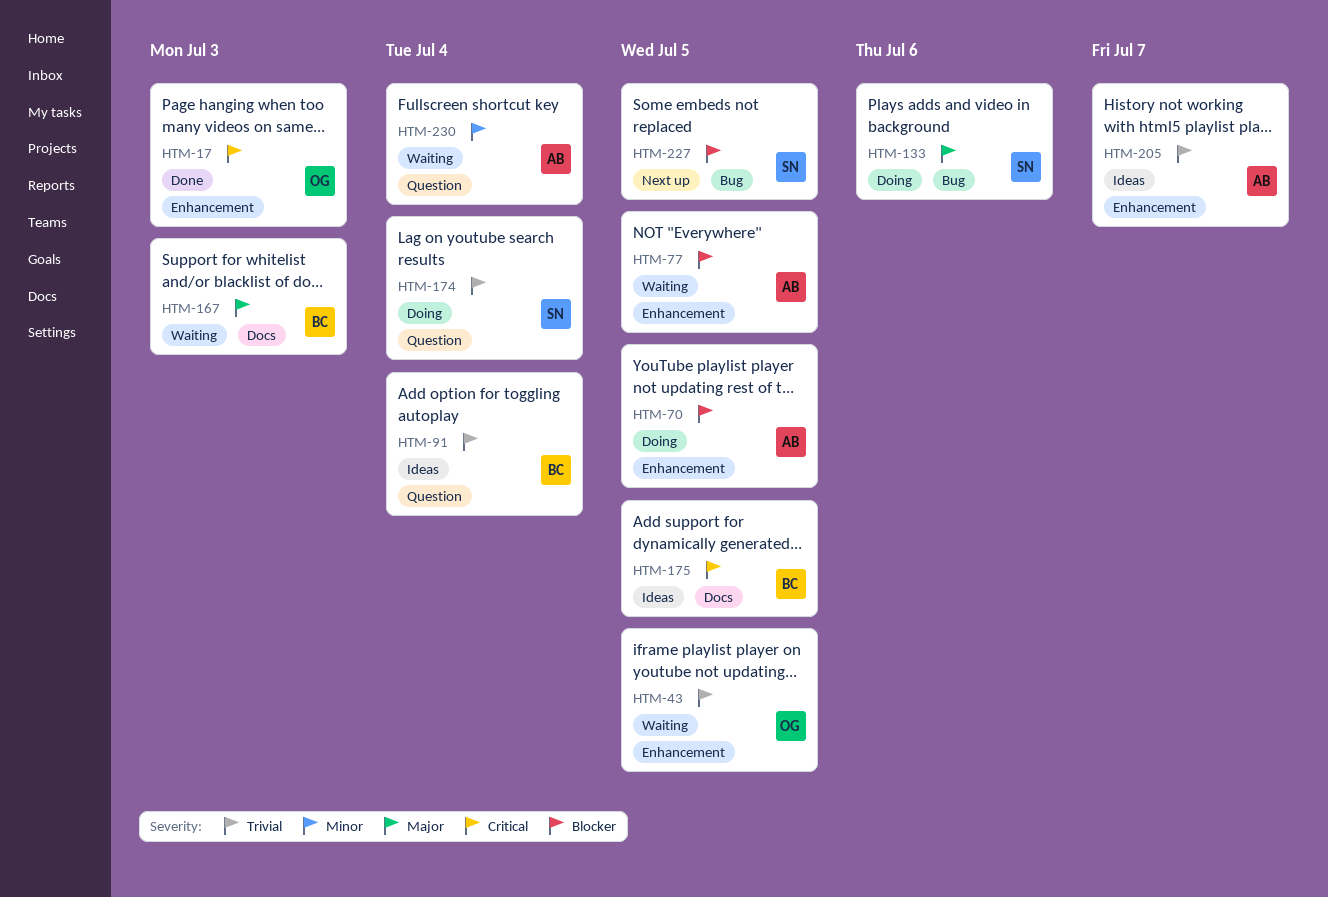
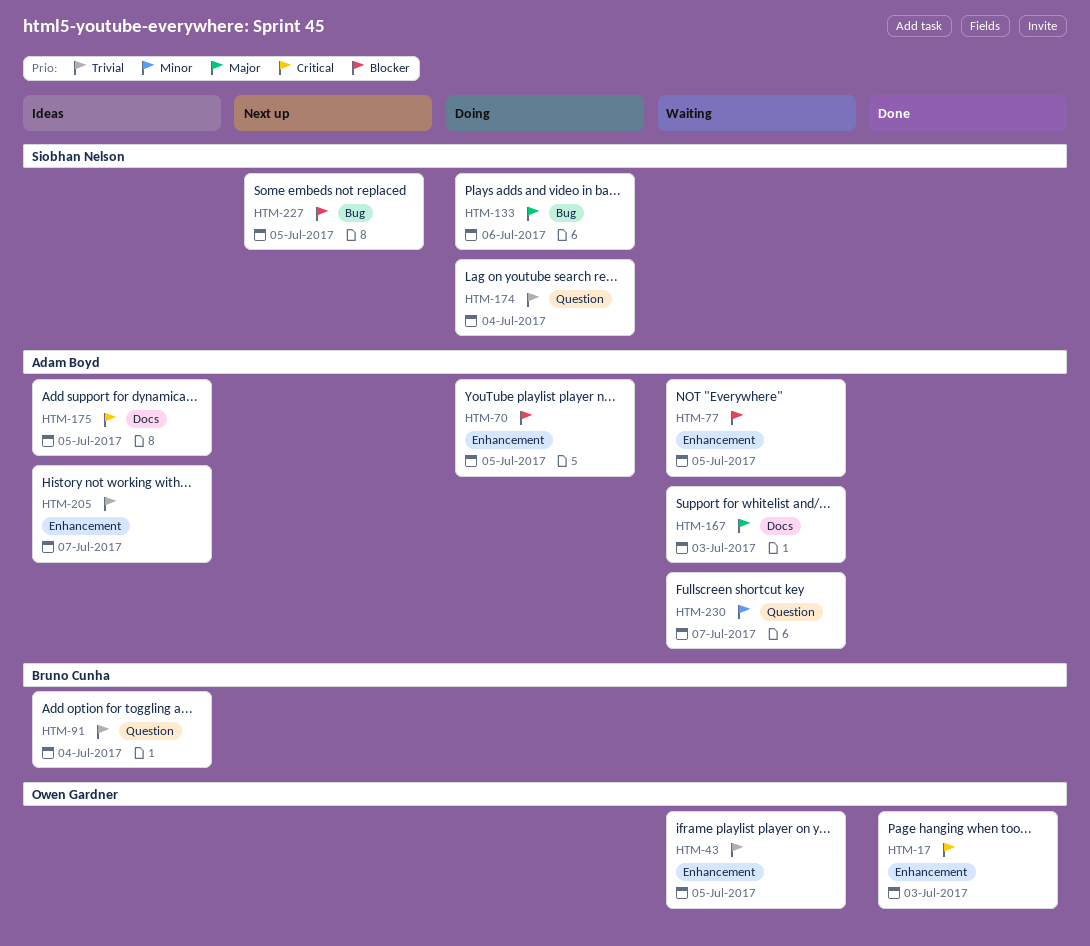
HTM-167, owner: Bruno Cunha -> Adam Boyd
HTM-175, owner: Bruno Cunha -> Adam Boyd
HTM-230, due: Jul 4 -> Jul 7

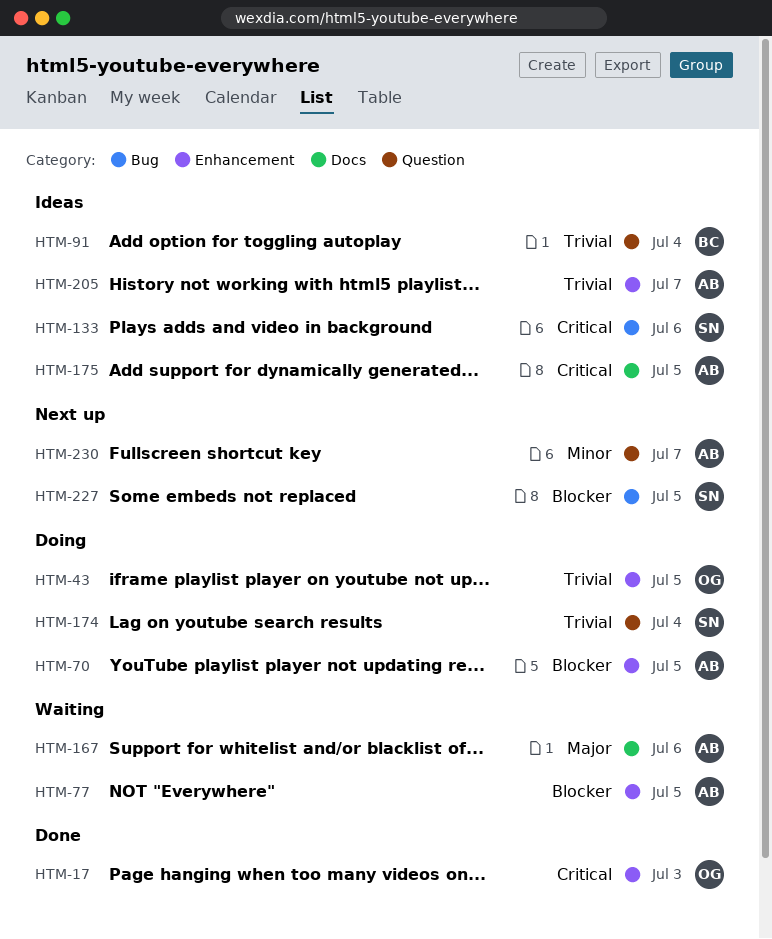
HTM-43, status: Waiting -> Doing
HTM-133, status: Doing -> Ideas
HTM-133, priority: Major -> Critical
HTM-167, due: Jul 3 -> Jul 6
HTM-230, status: Waiting -> Next up

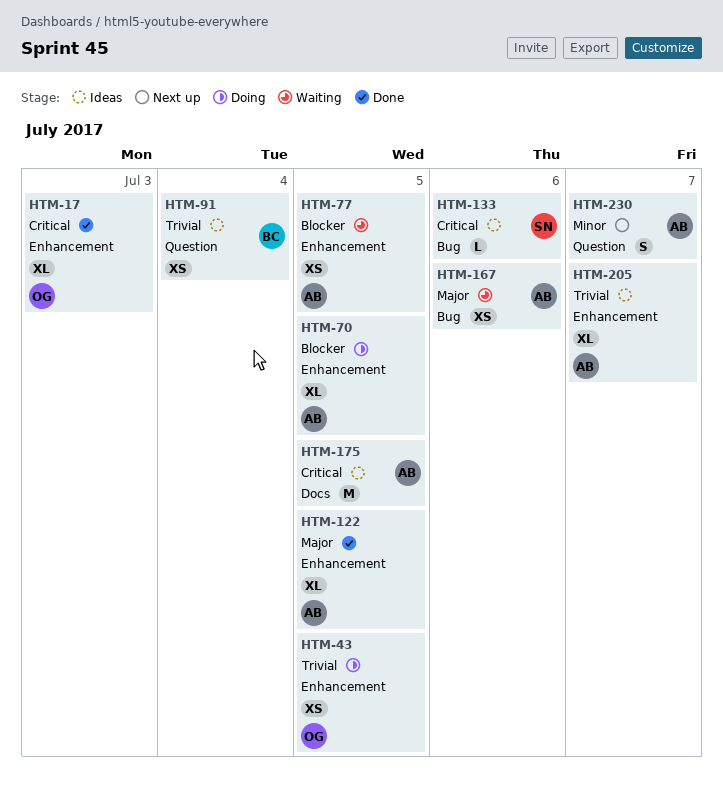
HTM-122: none -> present
HTM-167, label: Docs -> Bug
HTM-174: present -> none
HTM-227: present -> none

